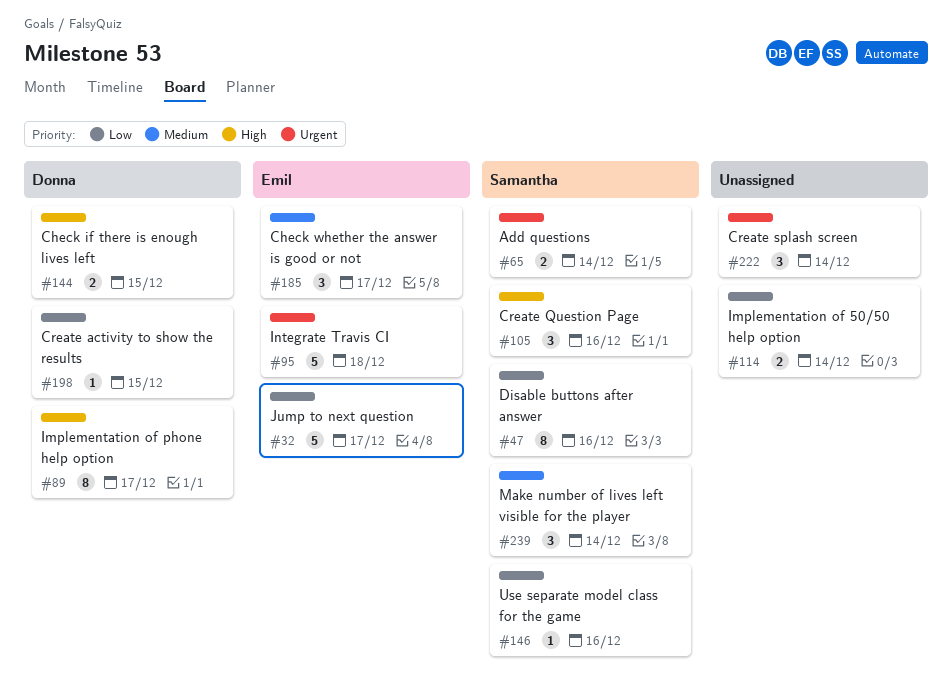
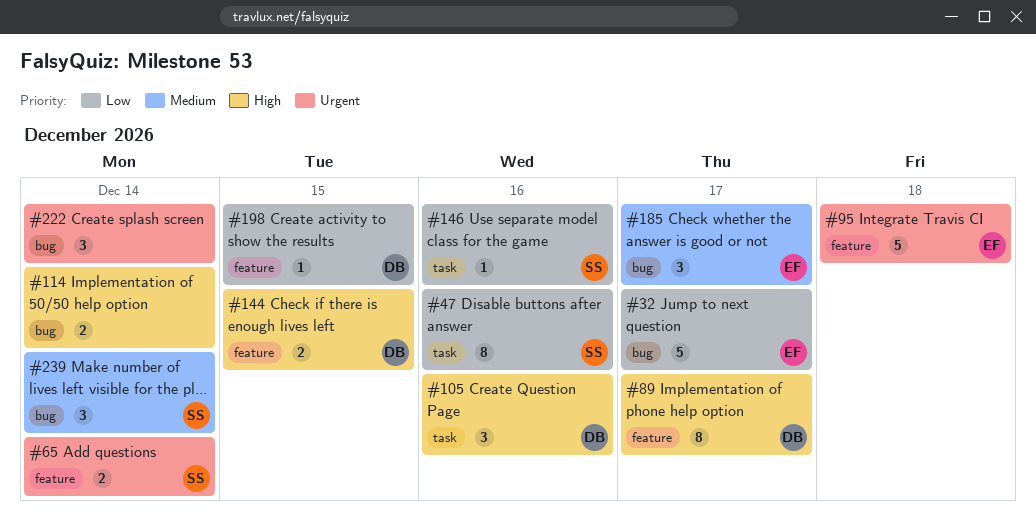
#105, owner: Samantha -> Donna
#114, priority: Low -> High

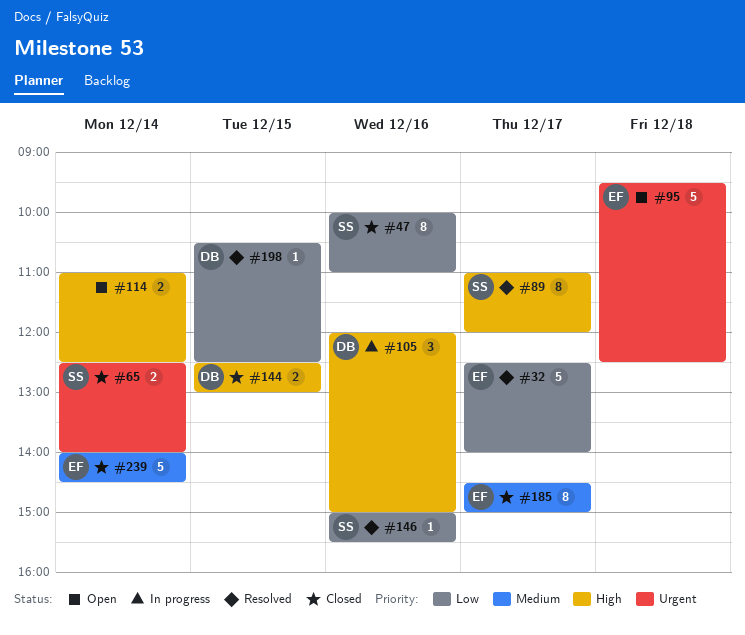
#89, owner: DB -> SS
#185, estimate: 3 -> 8
#222: present -> none
#239, owner: SS -> EF
#239, estimate: 3 -> 5

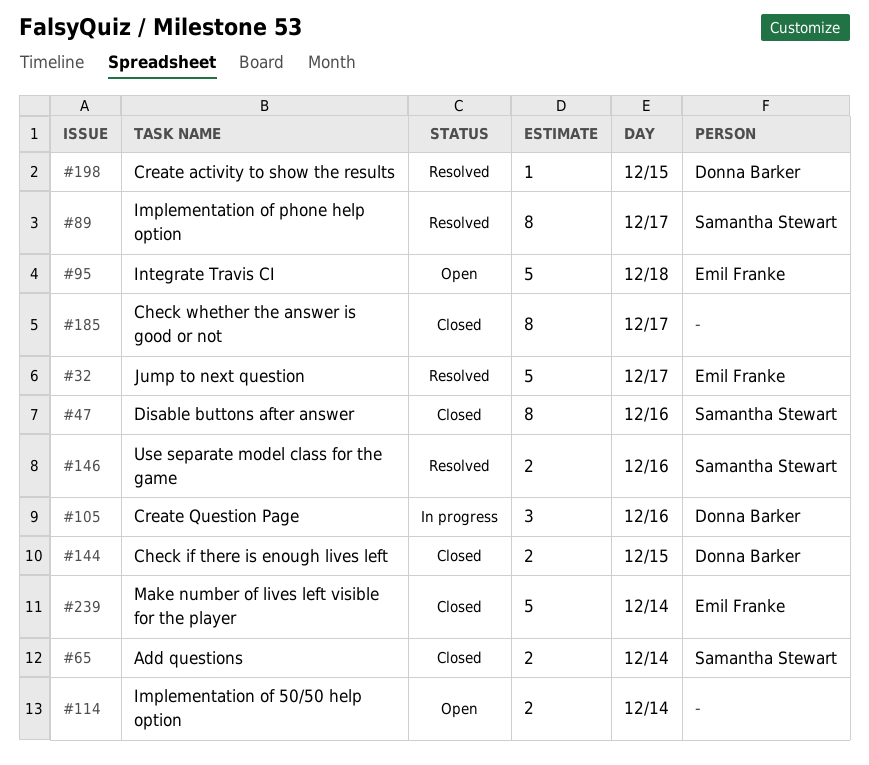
#146, estimate: 1 -> 2
#185, owner: Emil Franke -> none

